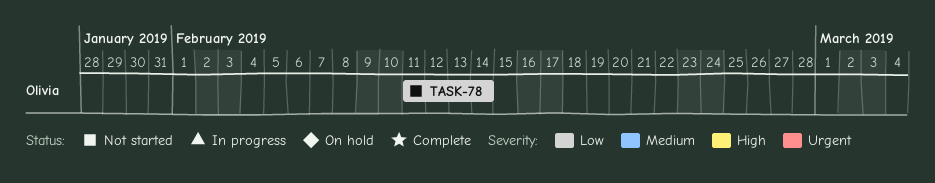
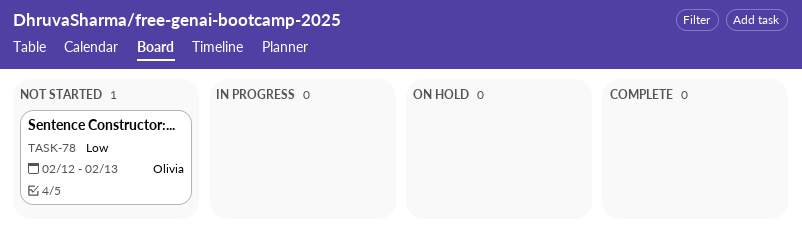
TASK-78, start: Feb 11 -> Feb 12
TASK-78, due: Feb 14 -> Feb 13

